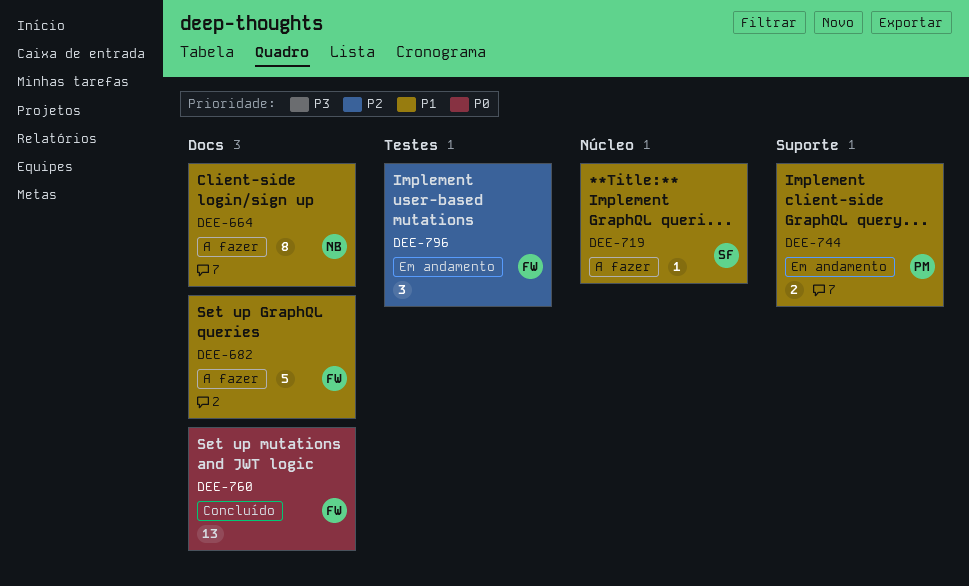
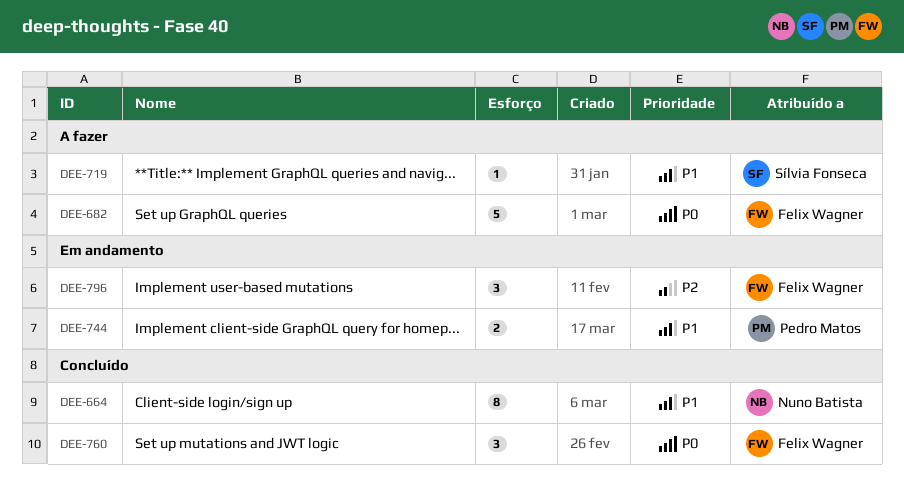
DEE-664, status: A fazer -> Concluído
DEE-682, priority: P1 -> P0
DEE-760, estimate: 13 -> 3

